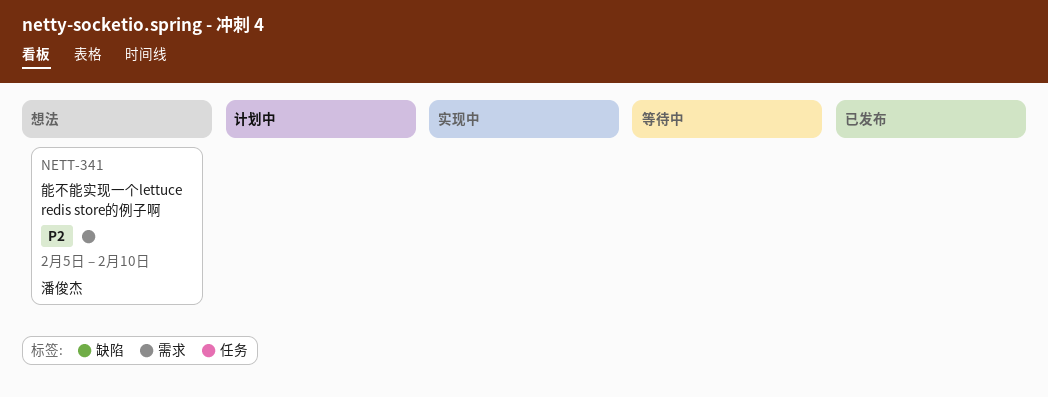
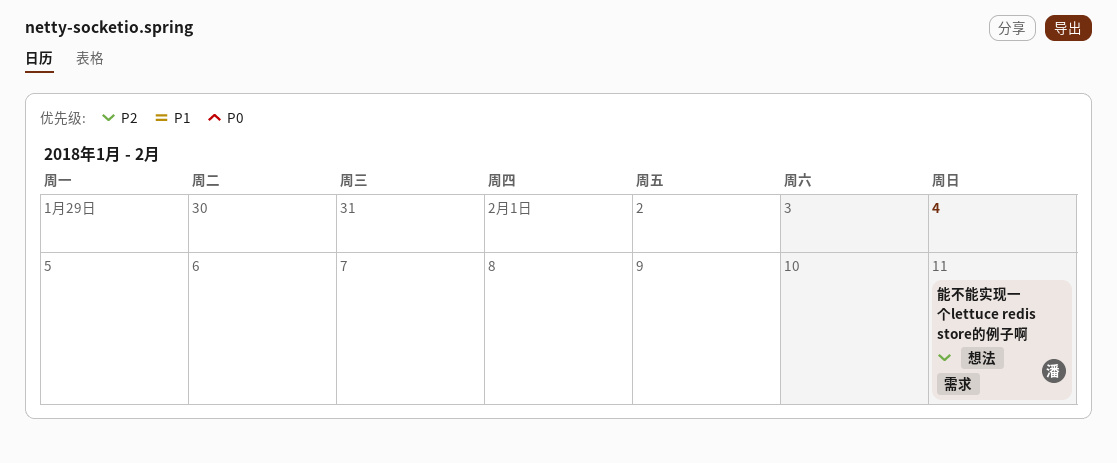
能不能实现一个lettuce redis store的例子啊, due: Feb 10 -> Feb 11

